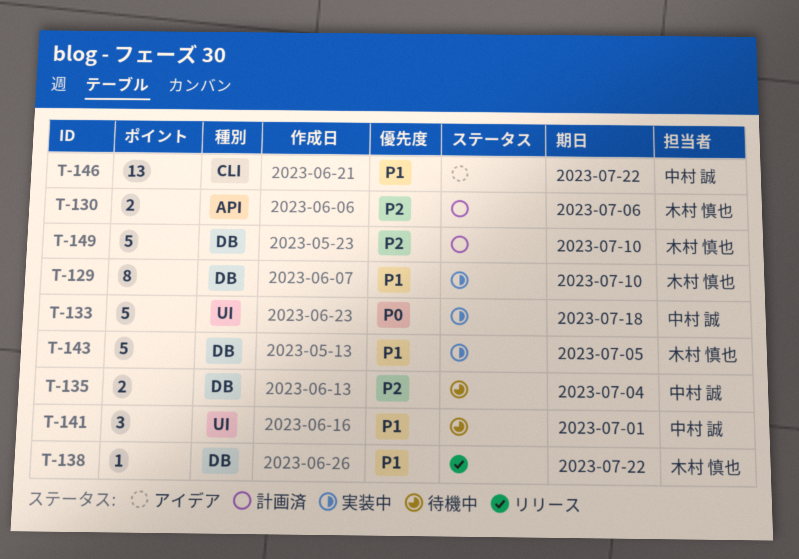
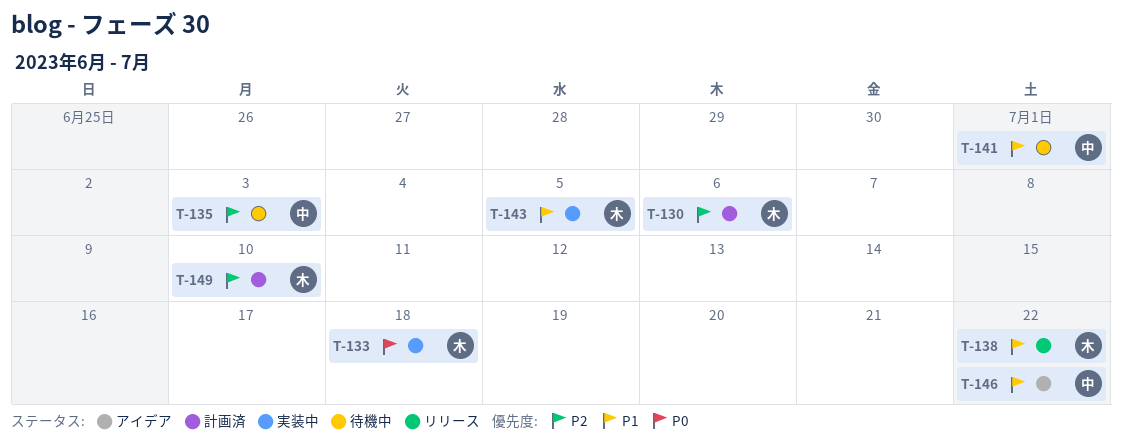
T-129: present -> none
T-133, owner: 中村 誠 -> 木村 慎也
T-135, due: Jul 4 -> Jul 3

